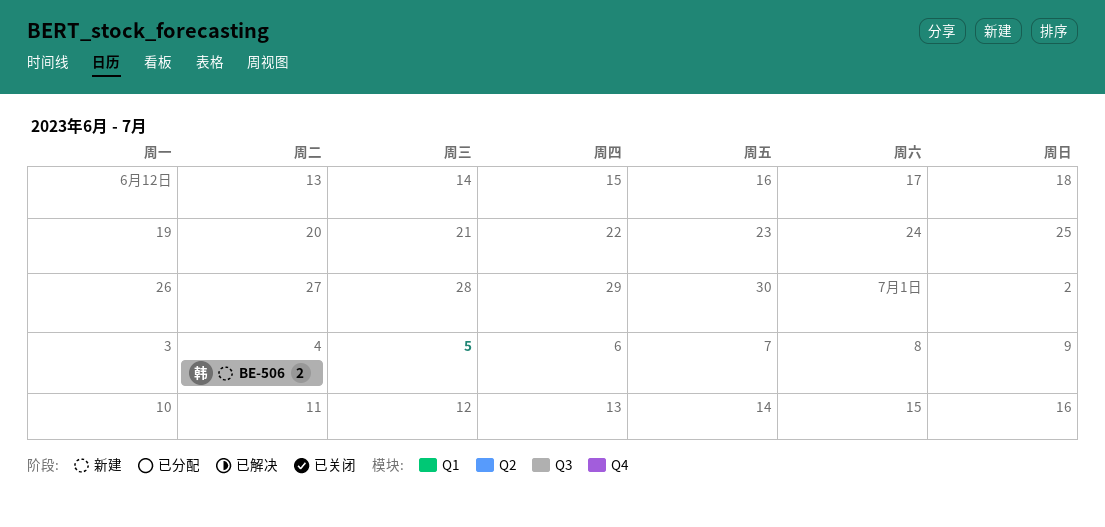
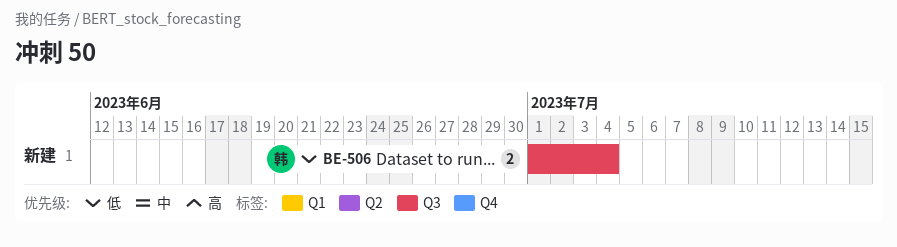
BE-506, start: Jul 4 -> Jul 1

